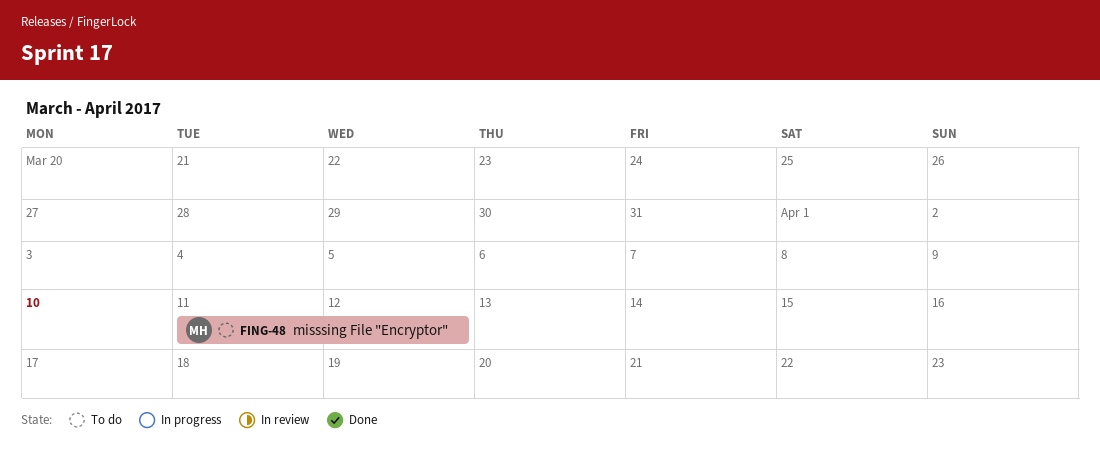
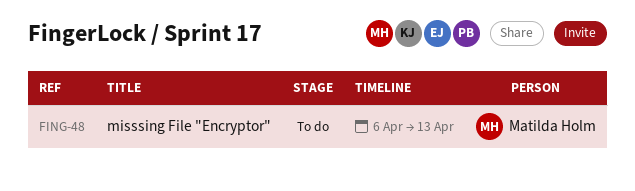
FING-48, start: Apr 11 -> Apr 6
FING-48, due: Apr 12 -> Apr 13

